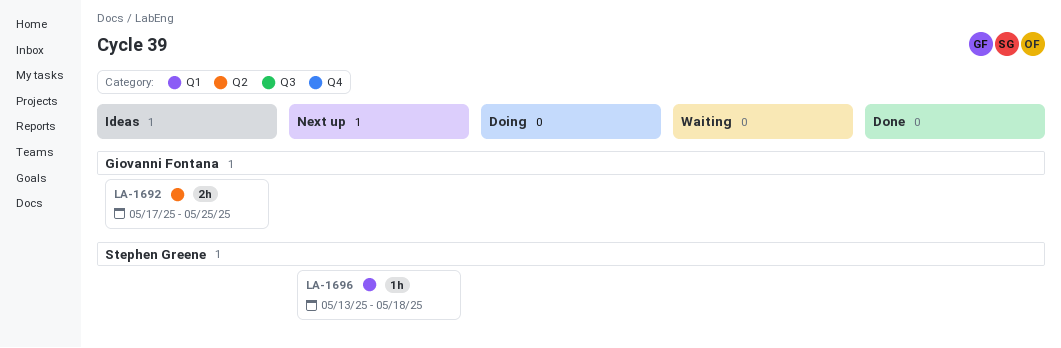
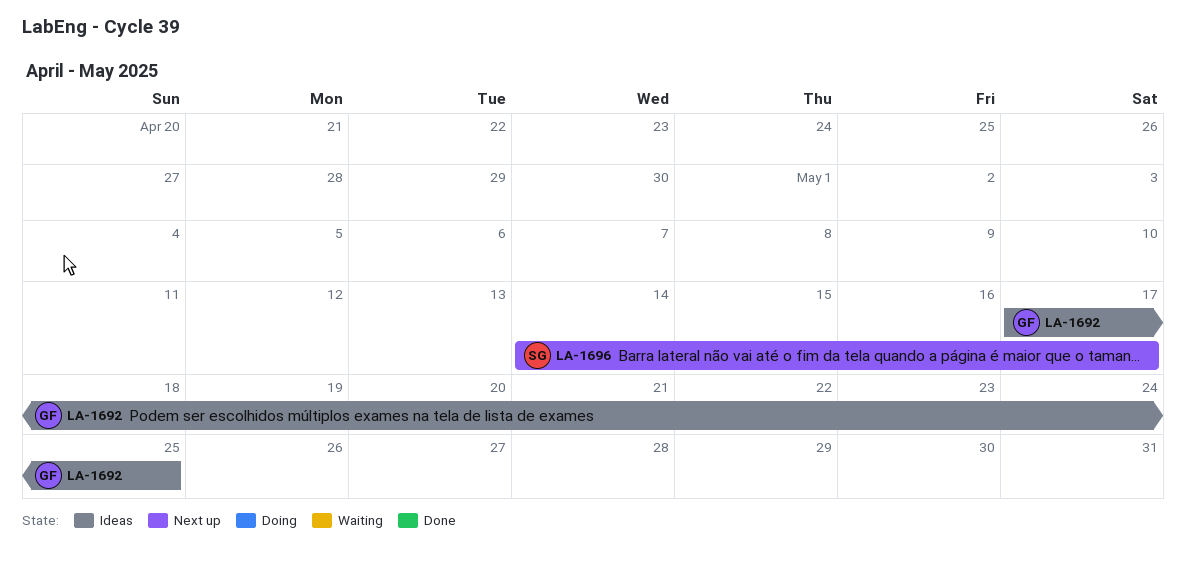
LA-1696, start: May 13 -> May 14
LA-1696, due: May 18 -> May 17

